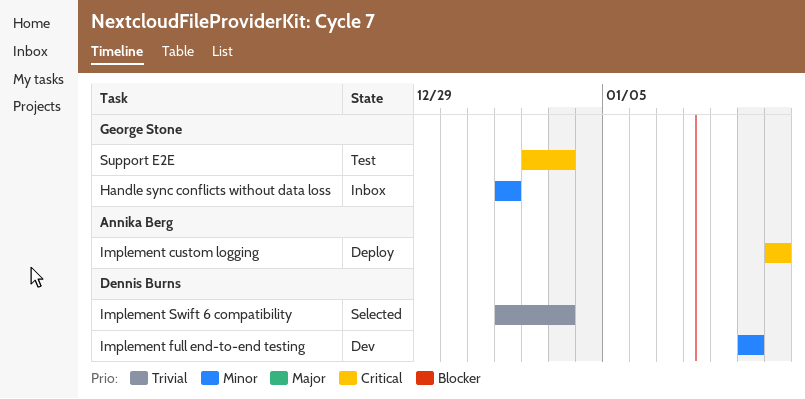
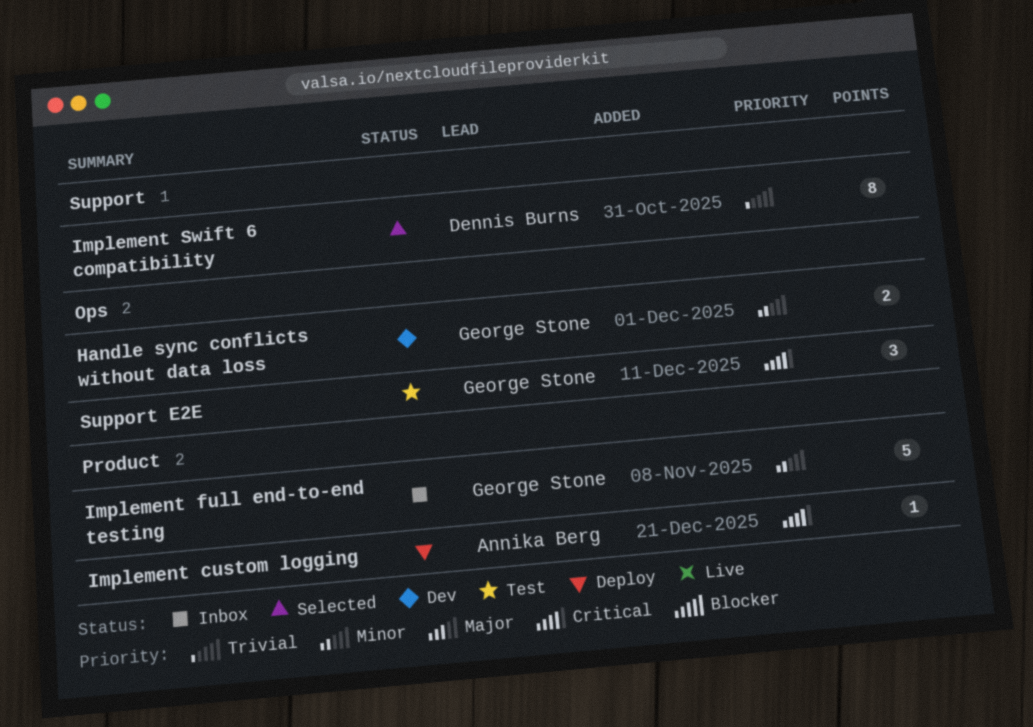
Handle sync conflicts without data loss, status: Inbox -> Dev
Implement full end-to-end testing, status: Dev -> Inbox
Implement full end-to-end testing, owner: Dennis Burns -> George Stone

